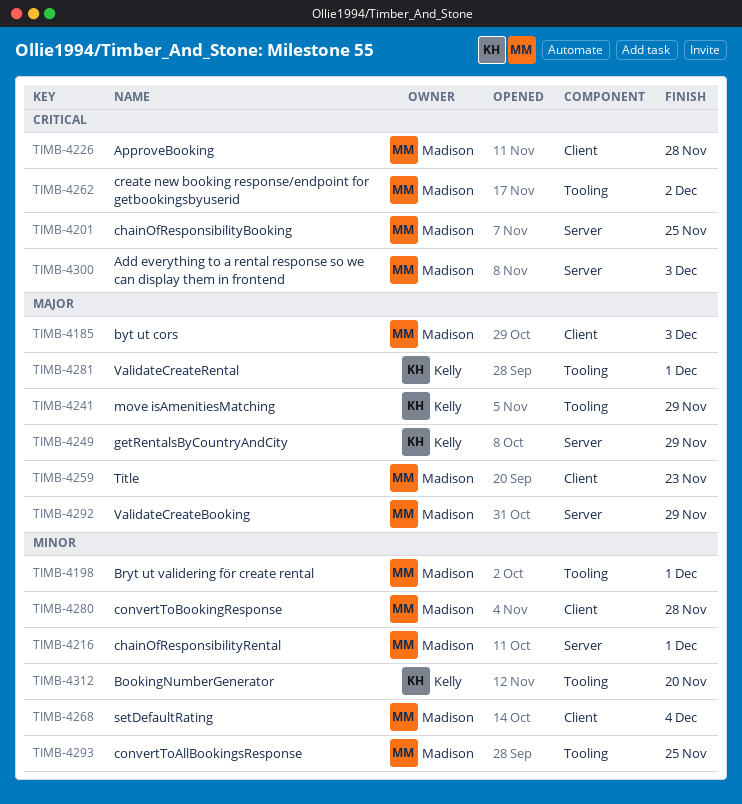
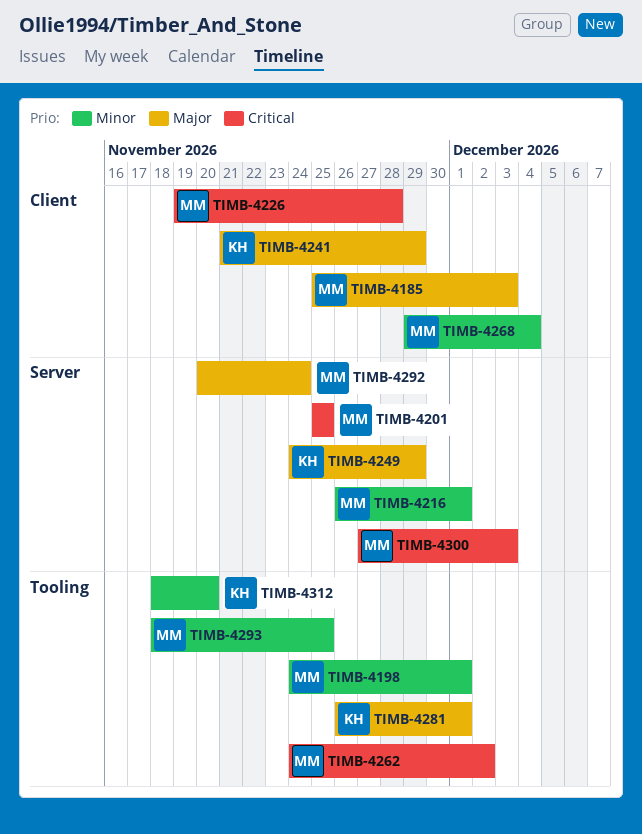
TIMB-4241, label: Tooling -> Client
TIMB-4259: present -> none
TIMB-4280: present -> none
TIMB-4292, due: Nov 29 -> Nov 24

